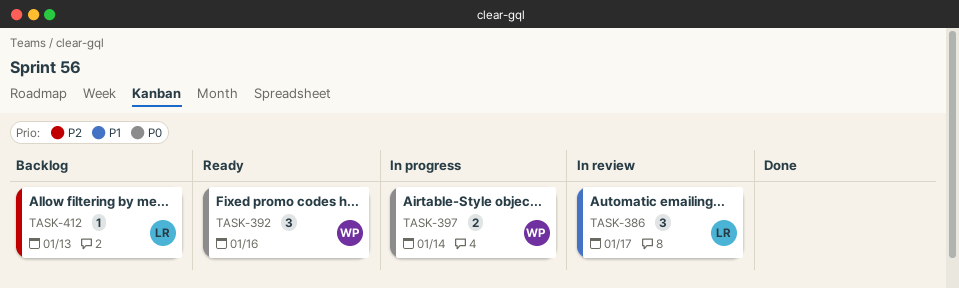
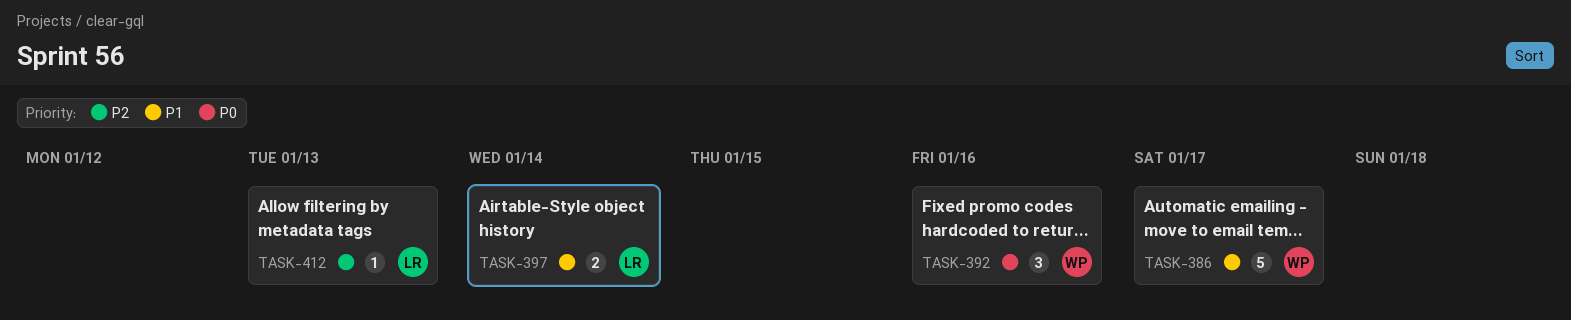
TASK-386, owner: LR -> WP
TASK-386, estimate: 3 -> 5
TASK-397, owner: WP -> LR
TASK-397, priority: P0 -> P1

